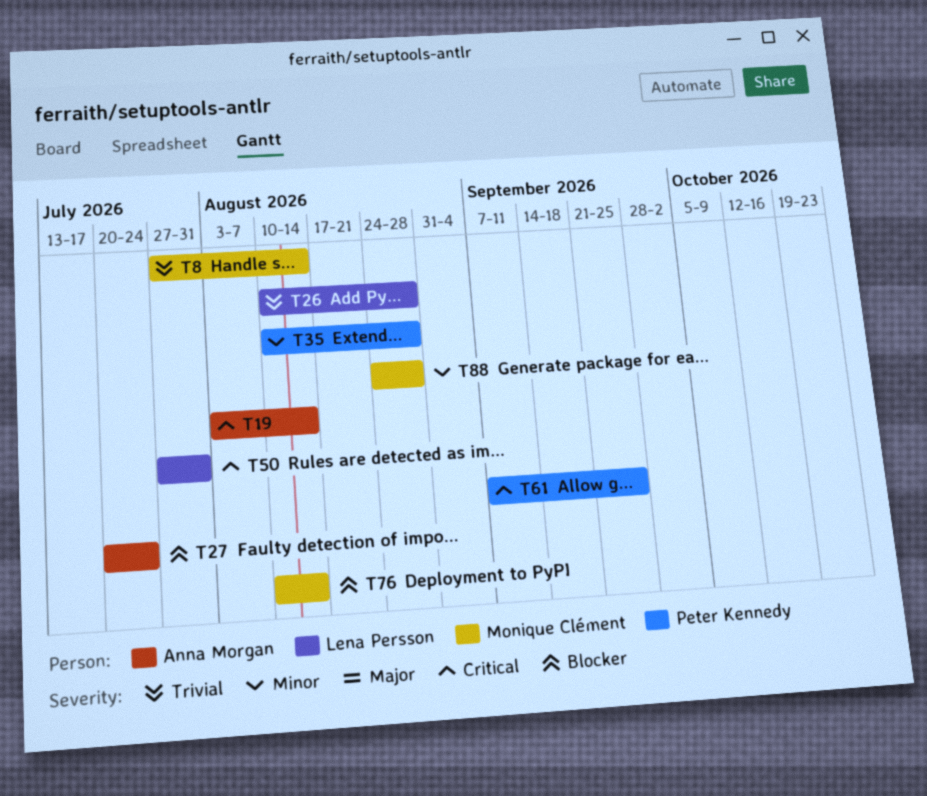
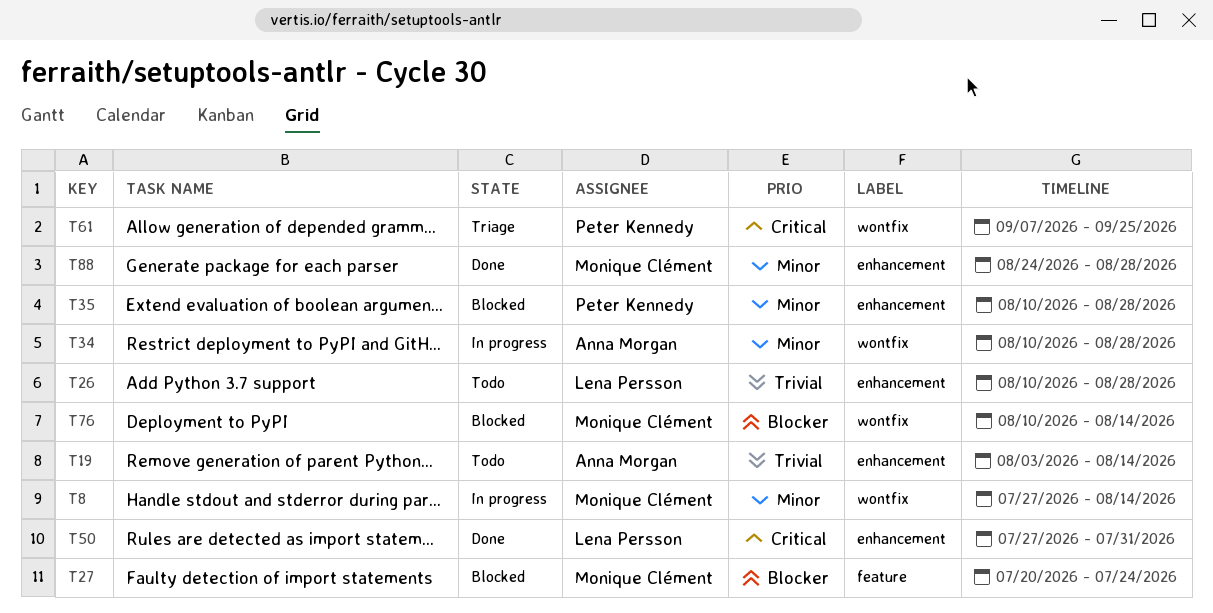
T8, priority: Trivial -> Minor
T19, priority: Critical -> Trivial
T27, owner: Anna Morgan -> Monique Clément
T34: none -> present

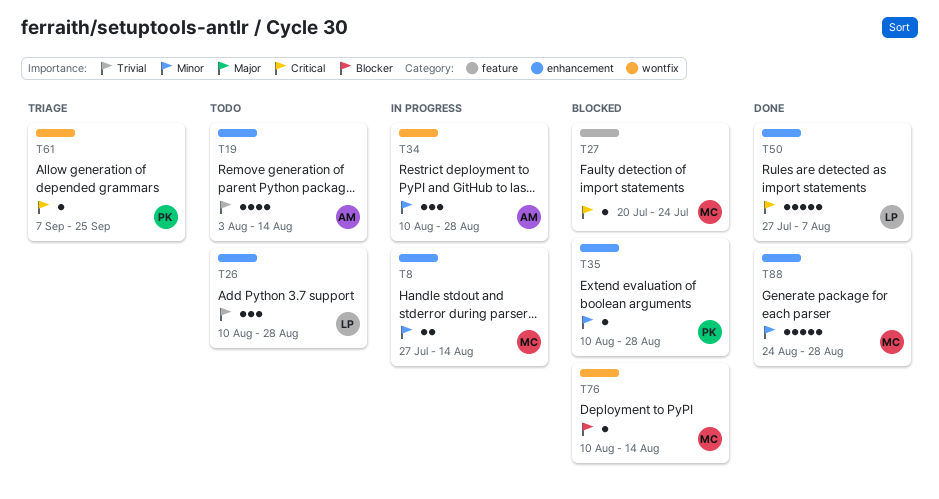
T8, label: wontfix -> enhancement
T27, priority: Blocker -> Critical
T50, due: Jul 31 -> Aug 7

